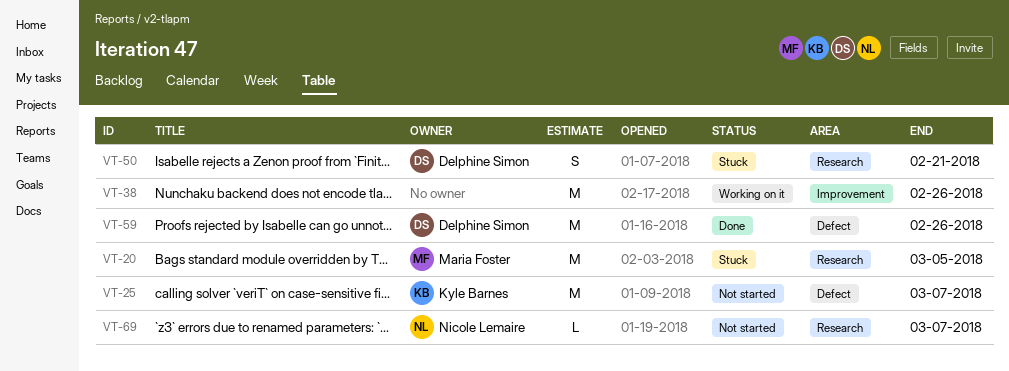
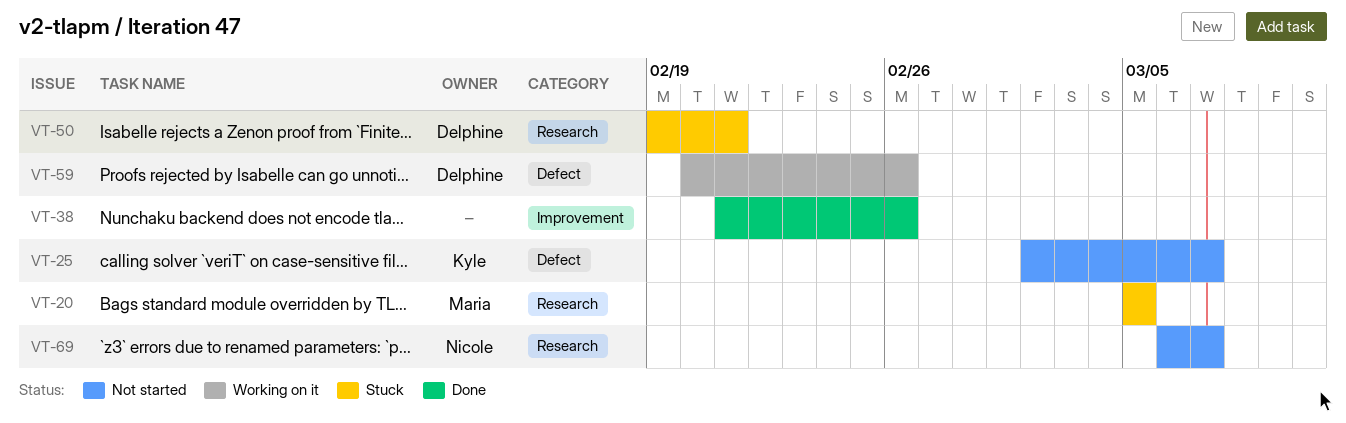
VT-38, status: Working on it -> Done
VT-59, status: Done -> Working on it

